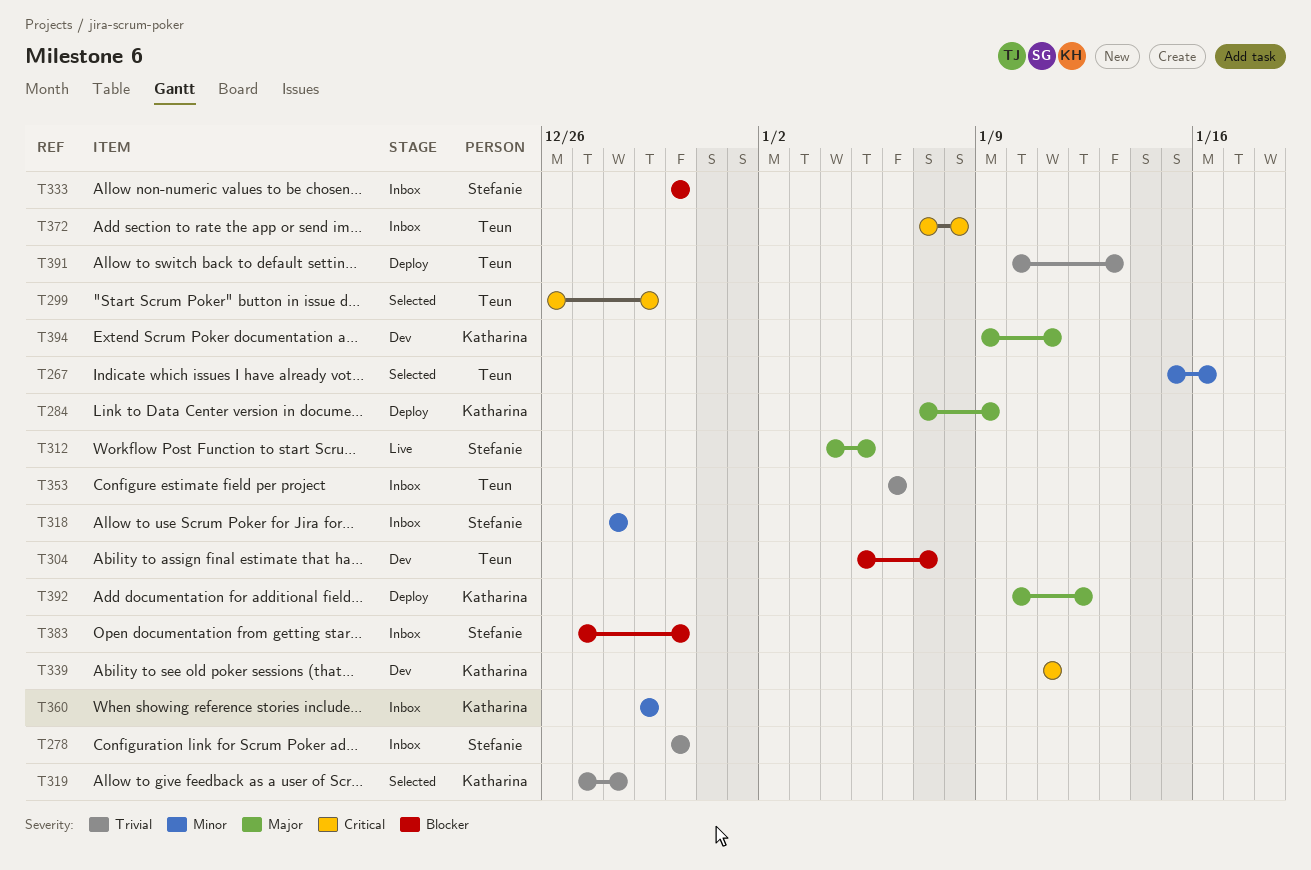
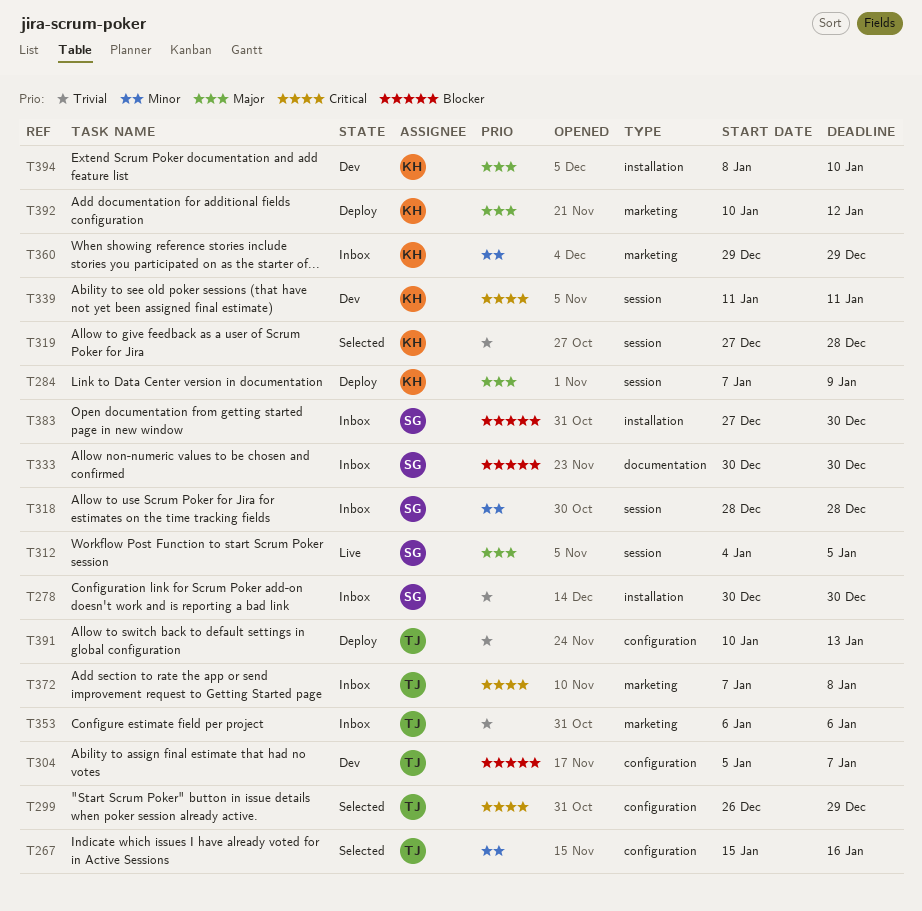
T394, start: Jan 9 -> Jan 8
T394, due: Jan 11 -> Jan 10

